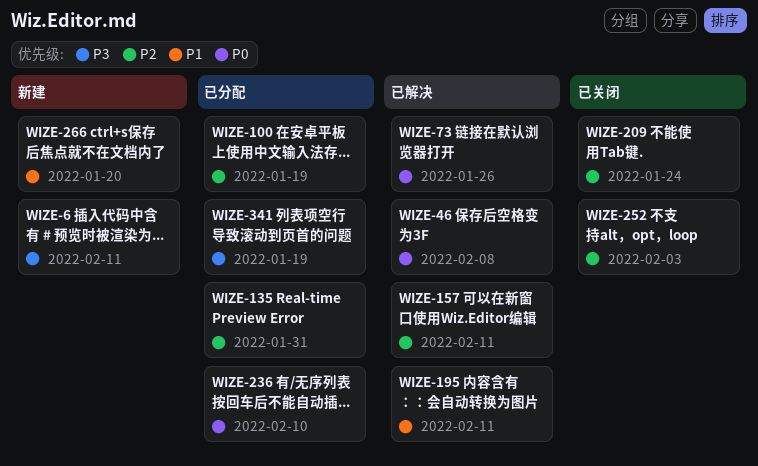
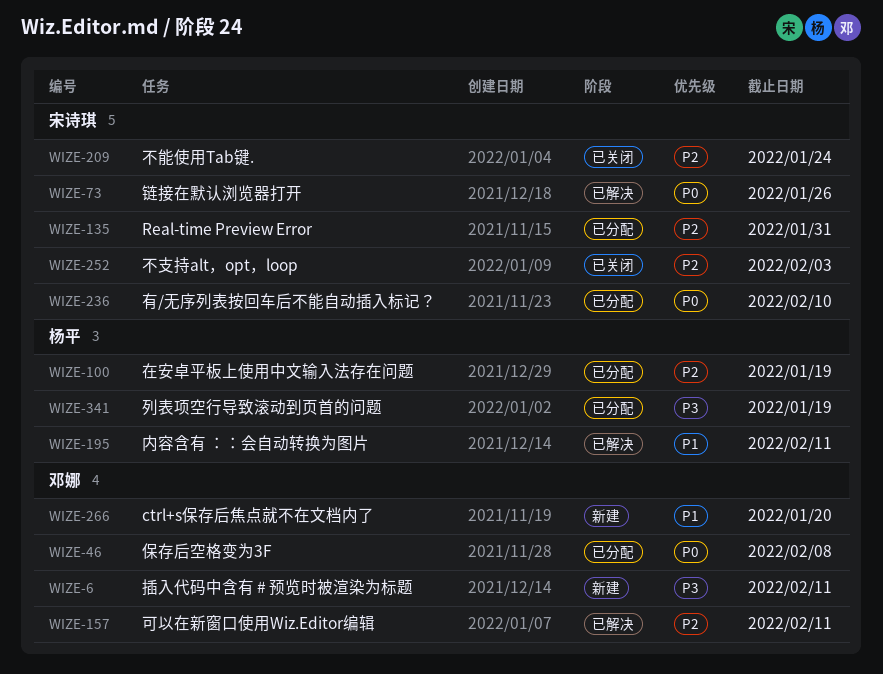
WIZE-46, status: 已解决 -> 已分配

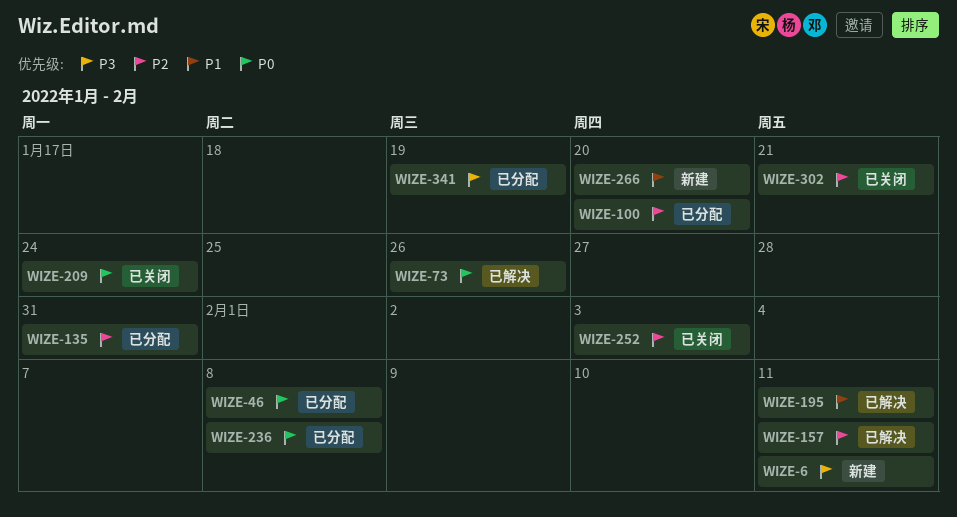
WIZE-100, due: Jan 19 -> Jan 20
WIZE-209, priority: P2 -> P0
WIZE-236, due: Feb 10 -> Feb 8
WIZE-302: none -> present

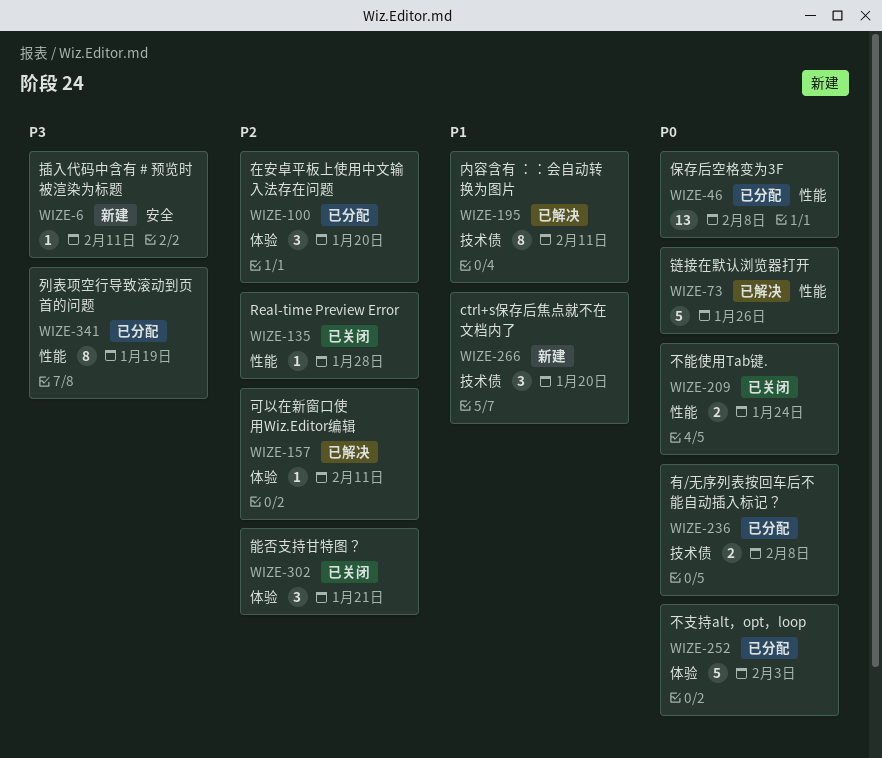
WIZE-135, status: 已分配 -> 已关闭
WIZE-135, due: Jan 31 -> Jan 28
WIZE-252, status: 已关闭 -> 已分配
WIZE-252, priority: P2 -> P0

